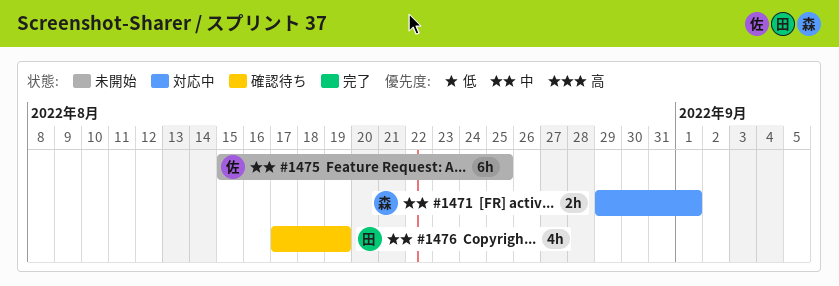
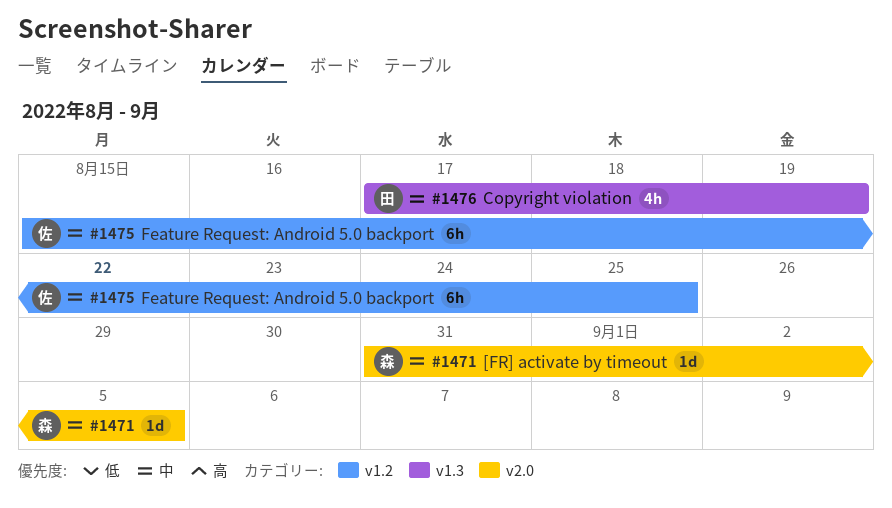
#1471, estimate: 2h -> 1d
#1471, start: Aug 29 -> Aug 31
#1471, due: Sep 1 -> Sep 5

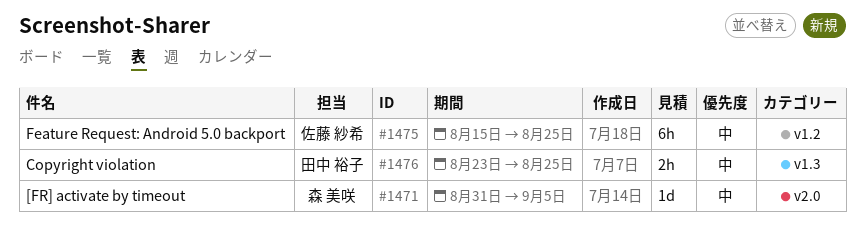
#1476, estimate: 4h -> 2h
#1476, start: Aug 17 -> Aug 23
#1476, due: Aug 19 -> Aug 25

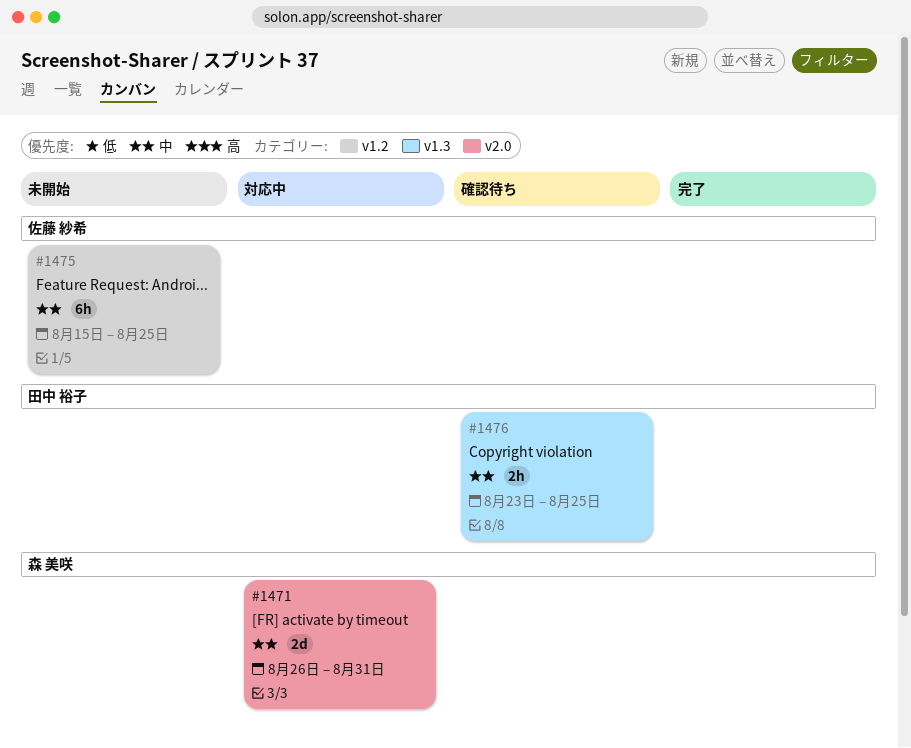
#1471, estimate: 1d -> 2d
#1471, start: Aug 31 -> Aug 26
#1471, due: Sep 5 -> Aug 31

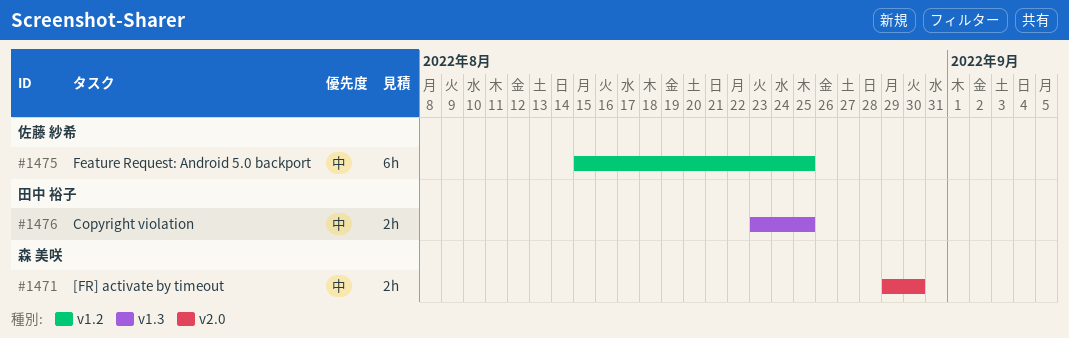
#1471, estimate: 2d -> 2h
#1471, start: Aug 26 -> Aug 29
#1471, due: Aug 31 -> Aug 30

